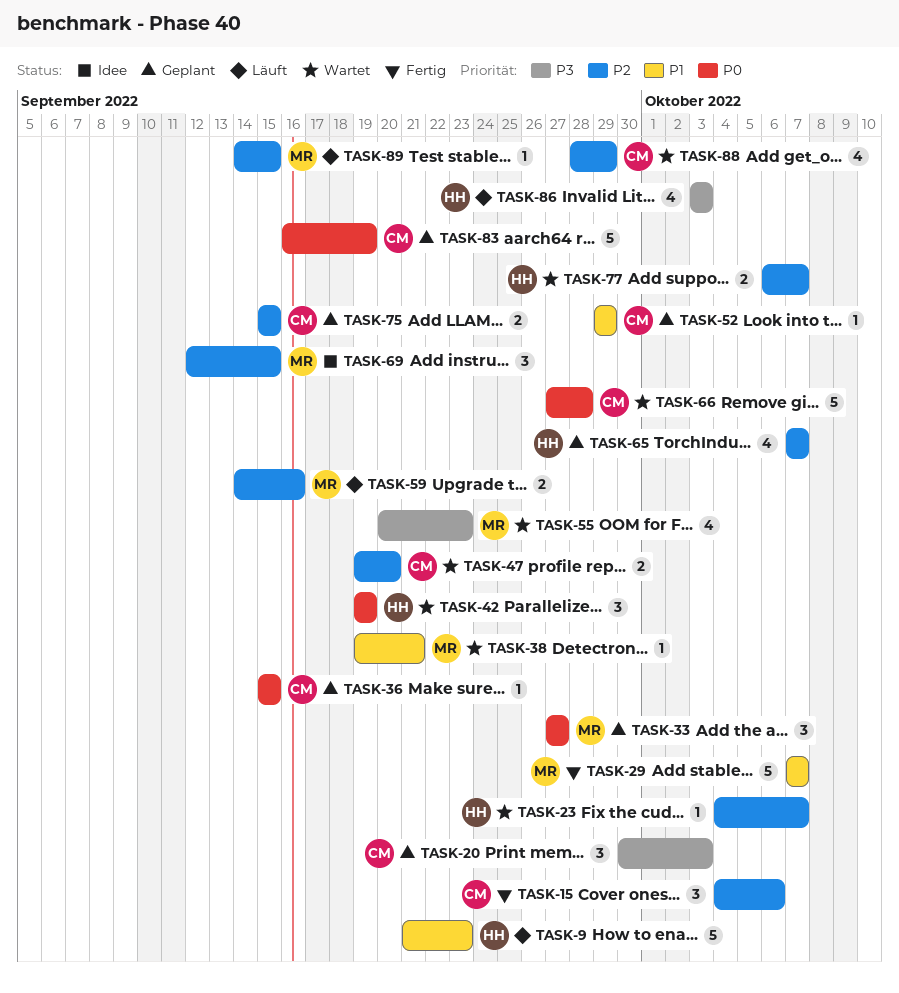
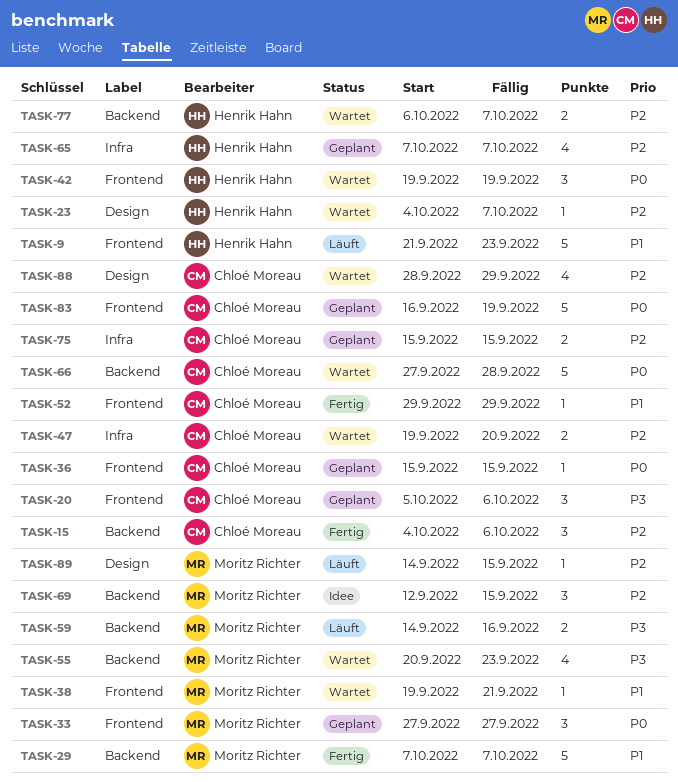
TASK-20, start: Sep 30 -> Oct 5
TASK-20, due: Oct 3 -> Oct 6
TASK-52, status: Geplant -> Fertig
TASK-59, priority: P2 -> P3
TASK-86: present -> none

